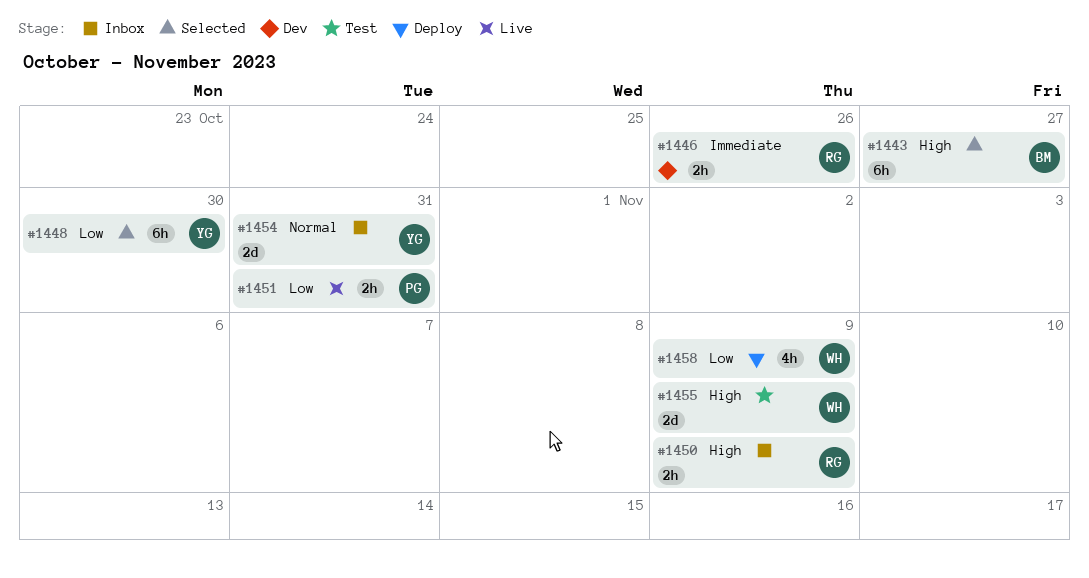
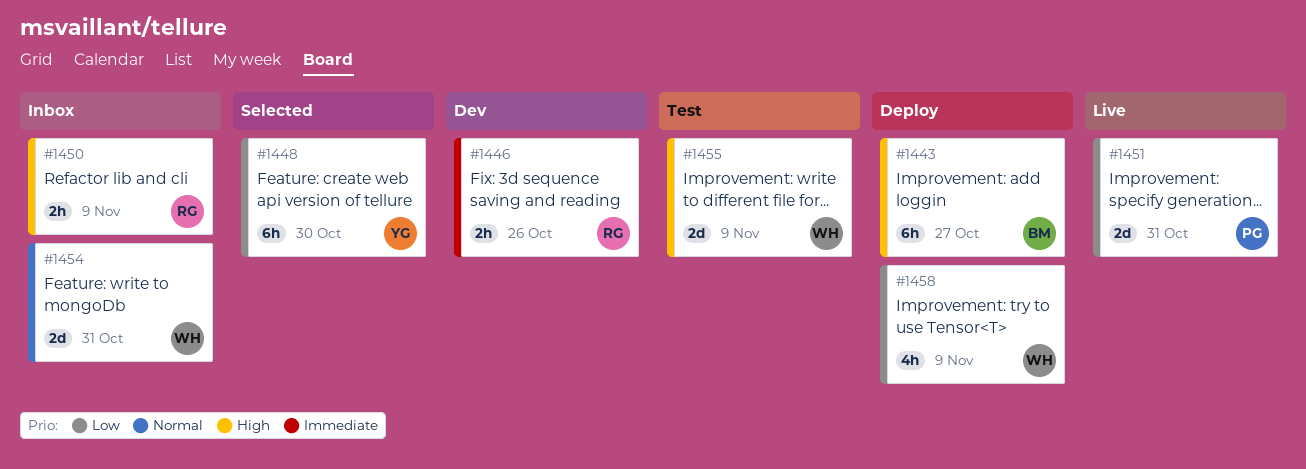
#1443, status: Selected -> Deploy
#1451, estimate: 2h -> 2d
#1454, owner: YG -> WH

